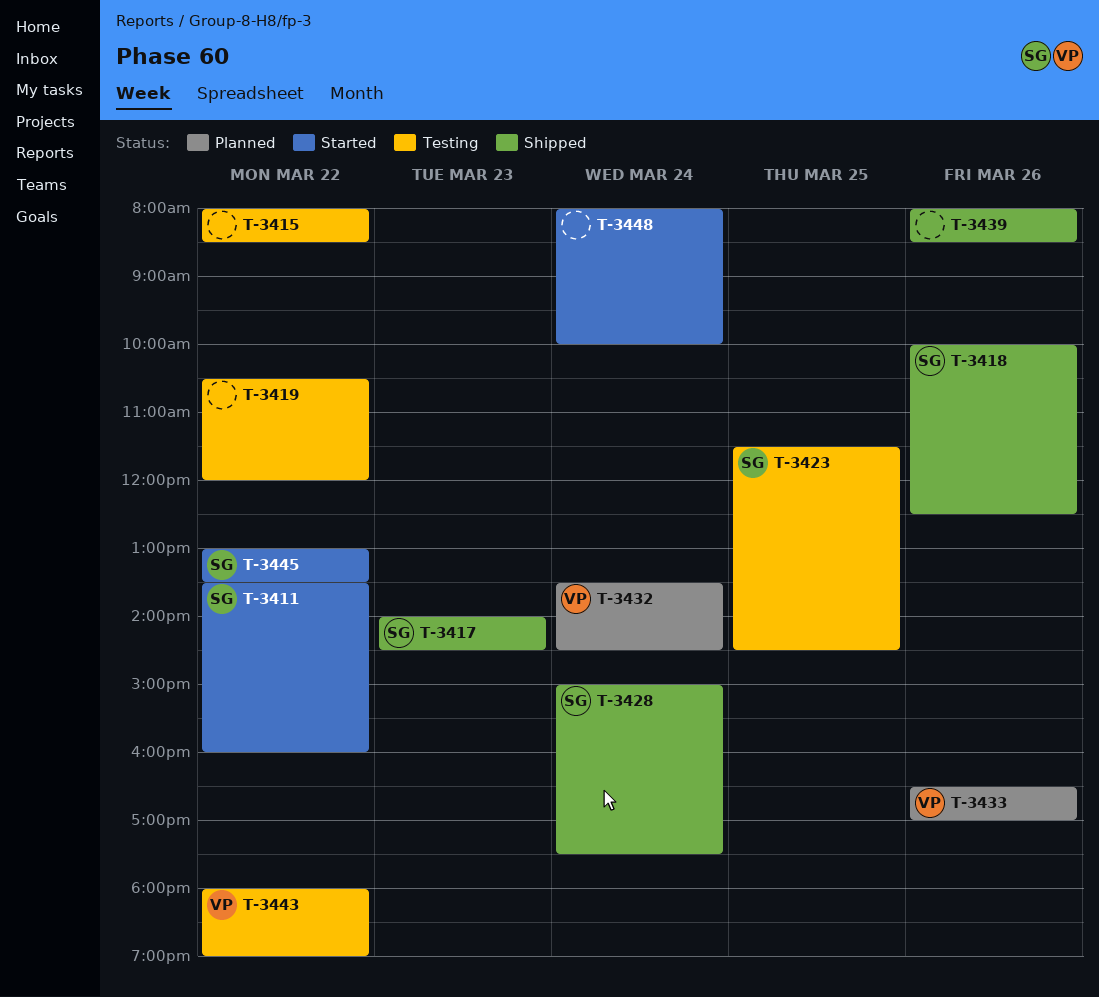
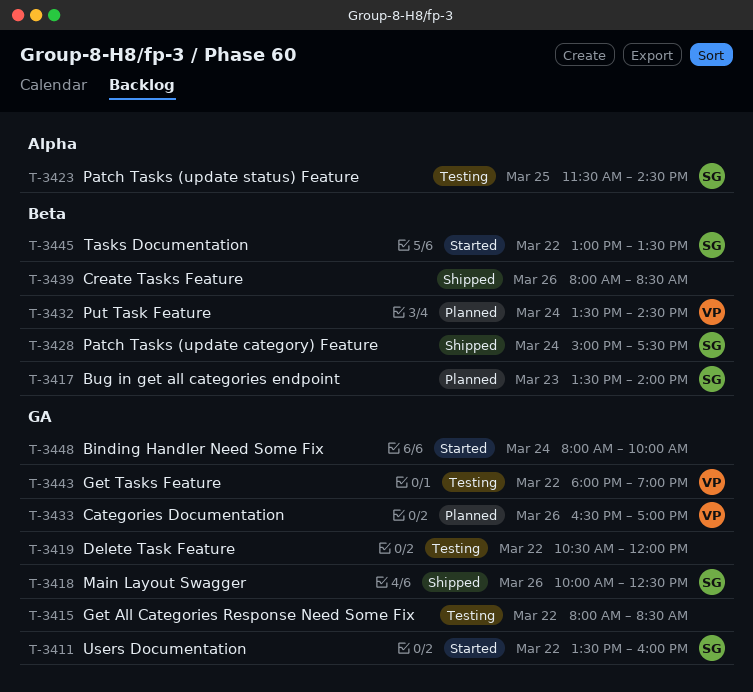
T-3417, status: Shipped -> Planned
T-3417, begins: 14:00 -> 13:30
T-3417, ends: 14:30 -> 14:00

